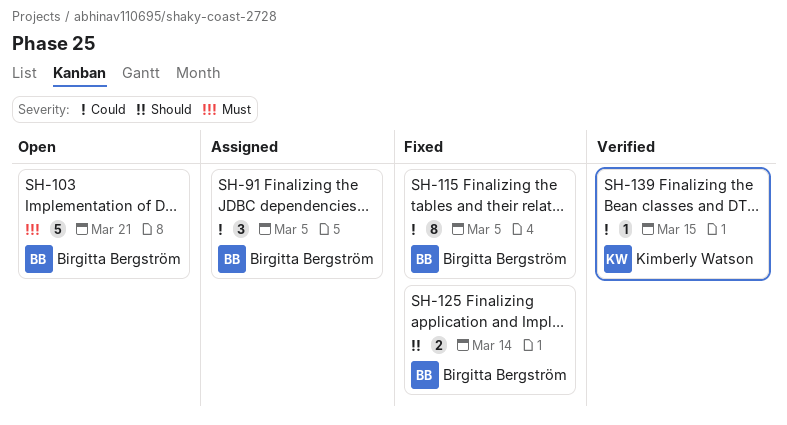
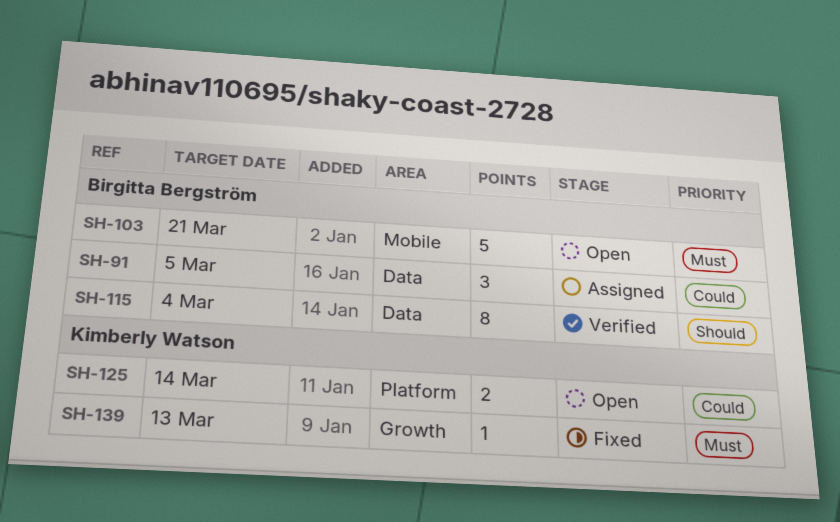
SH-115, status: Fixed -> Verified
SH-115, priority: Could -> Should
SH-115, due: Mar 5 -> Mar 4
SH-125, status: Fixed -> Open
SH-125, owner: Birgitta Bergström -> Kimberly Watson
SH-125, priority: Should -> Could
SH-139, status: Verified -> Fixed
SH-139, priority: Could -> Must
SH-139, due: Mar 15 -> Mar 13

